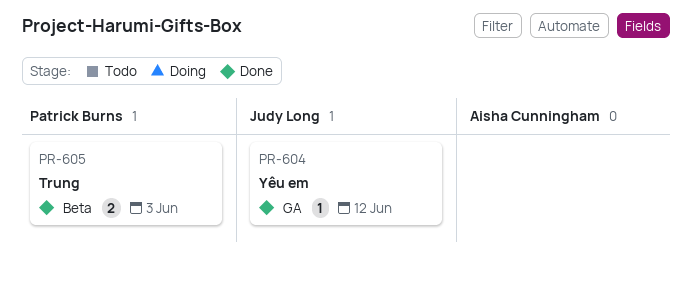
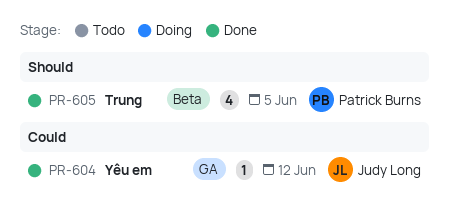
PR-605, estimate: 2 -> 4
PR-605, due: Jun 3 -> Jun 5

